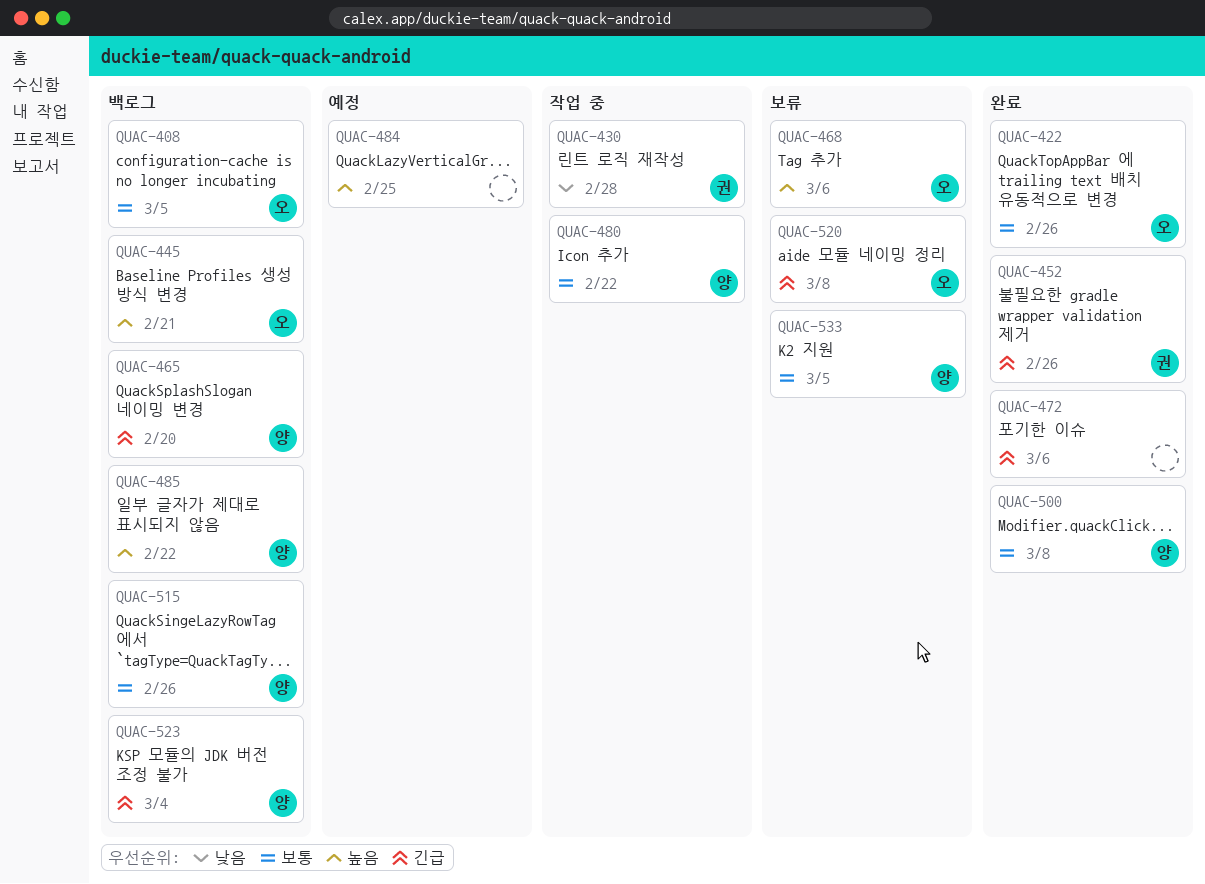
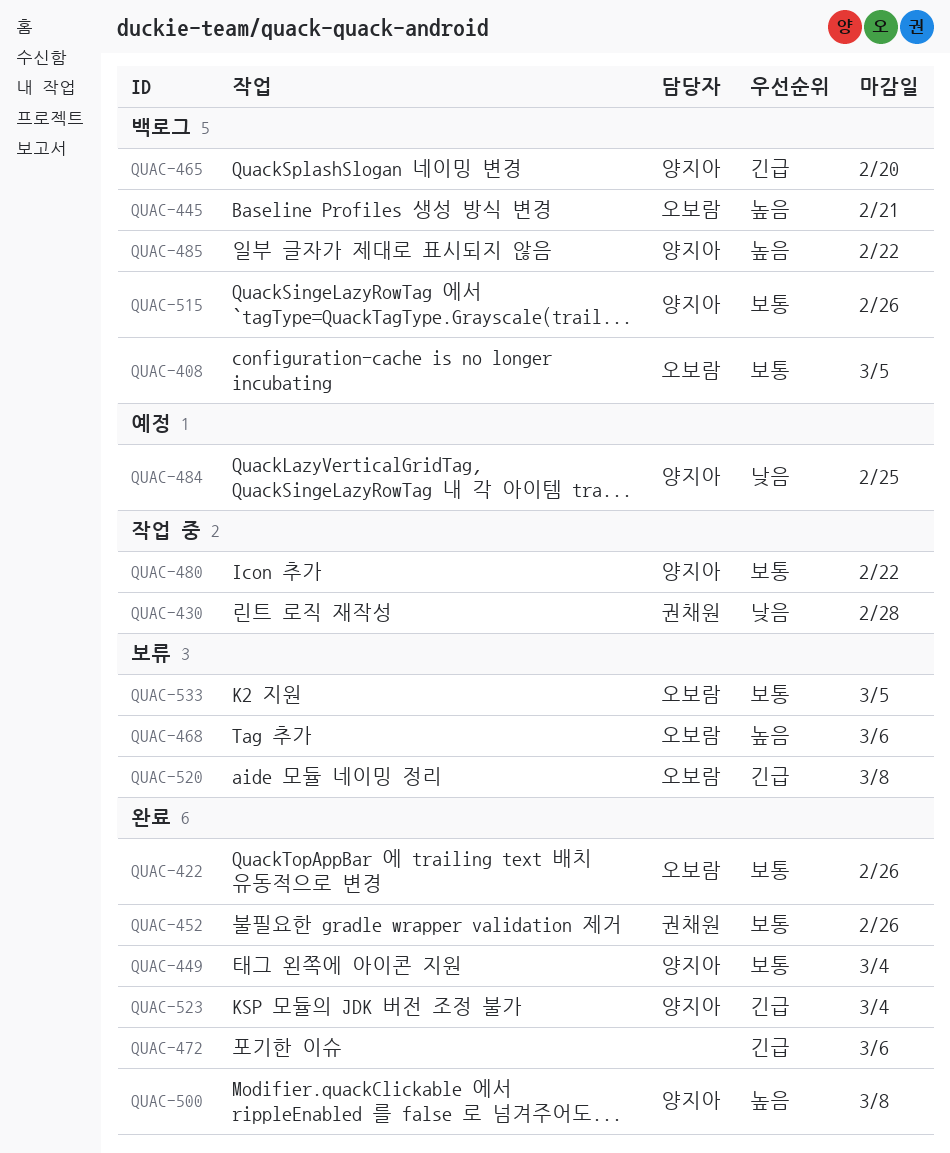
QUAC-449: none -> present
QUAC-452, priority: 긴급 -> 보통
QUAC-484, owner: none -> 양지아
QUAC-484, priority: 높음 -> 낮음
QUAC-500, priority: 보통 -> 높음
QUAC-523, status: 백로그 -> 완료
QUAC-533, owner: 양지아 -> 오보람

